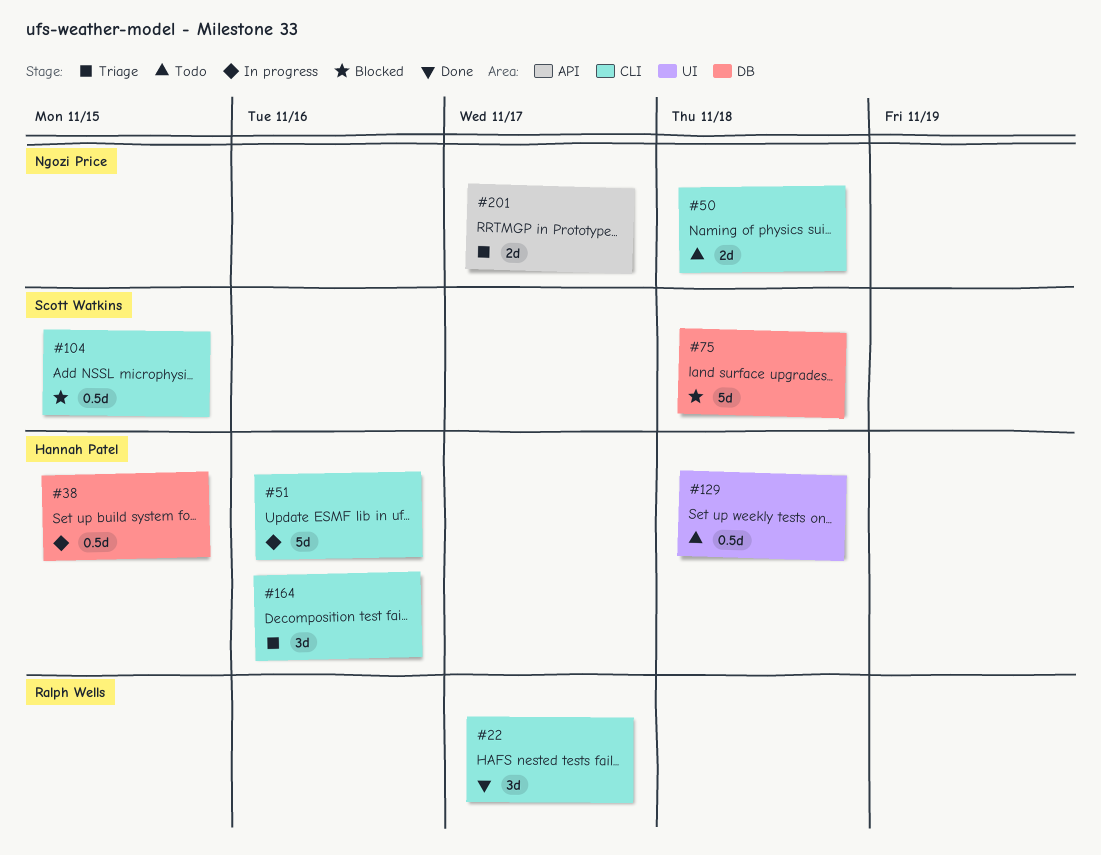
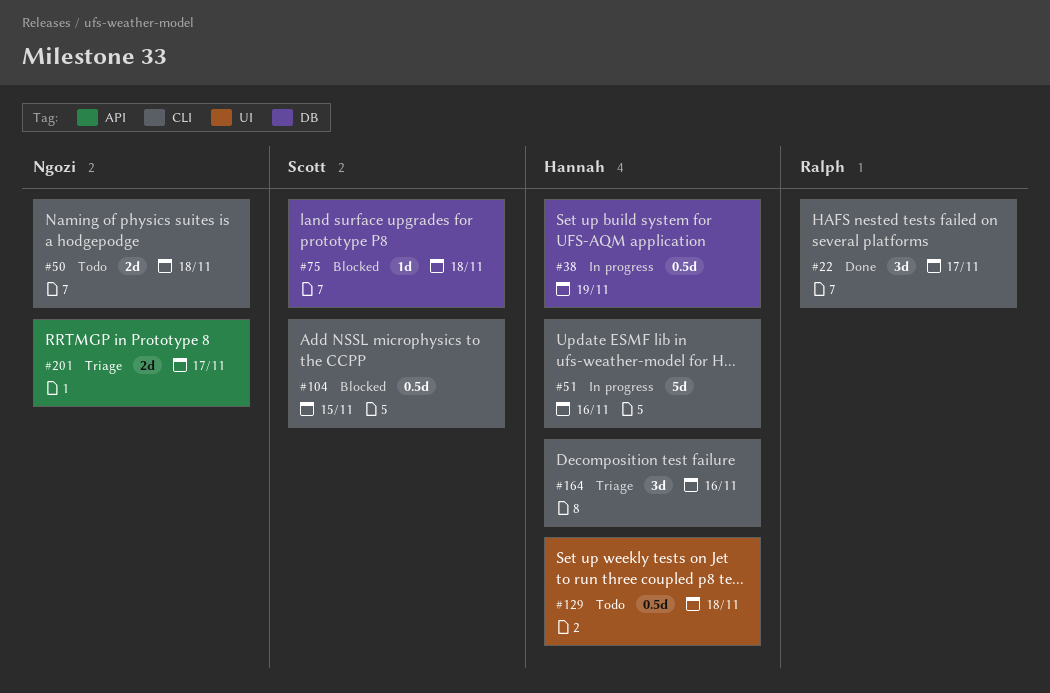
#38, due: Nov 15 -> Nov 19
#75, estimate: 5d -> 1d

